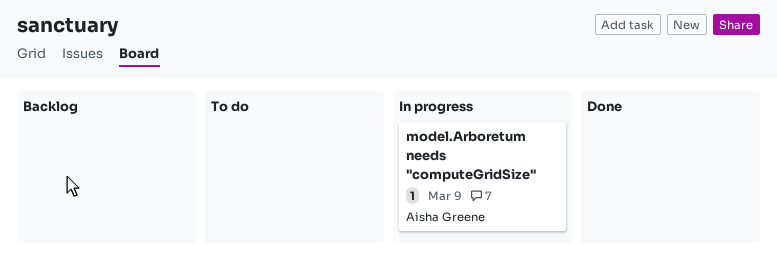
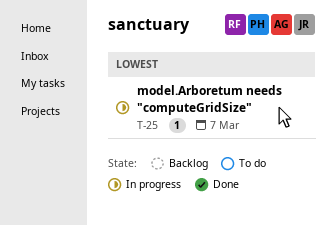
model.Arboretum needs "computeGridSize", due: Mar 9 -> Mar 7

